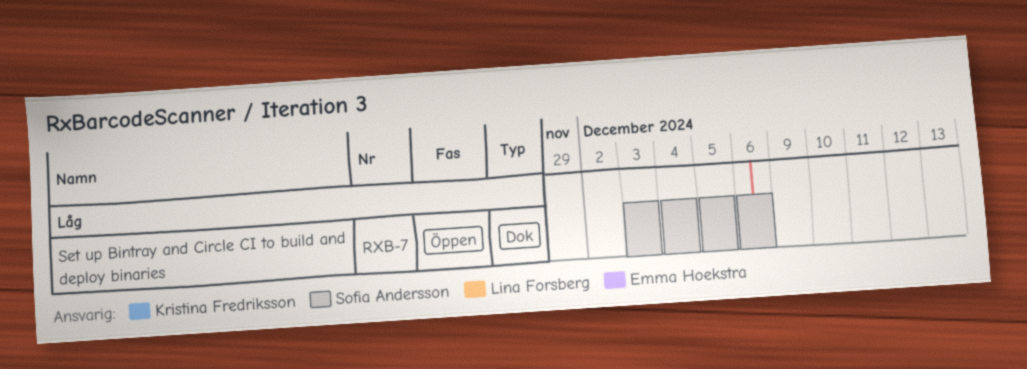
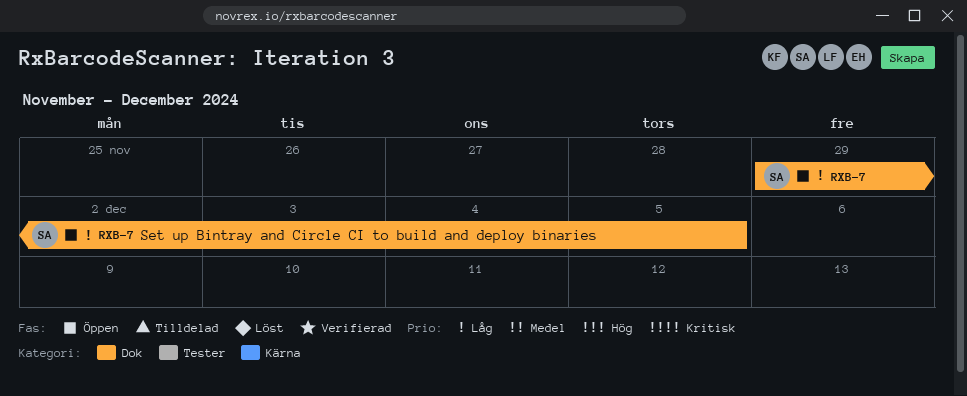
RXB-7, start: Dec 3 -> Nov 29
RXB-7, due: Dec 6 -> Dec 5

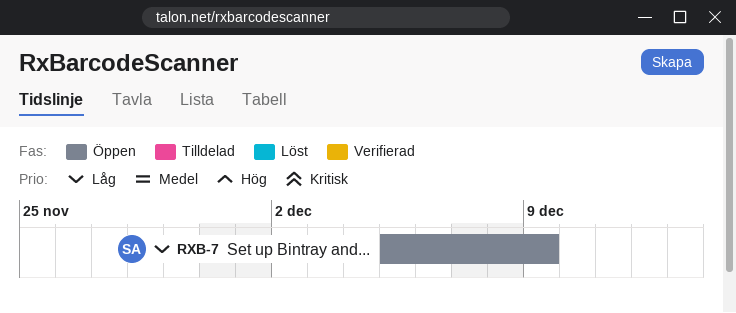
RXB-7, start: Nov 29 -> Dec 5
RXB-7, due: Dec 5 -> Dec 9

